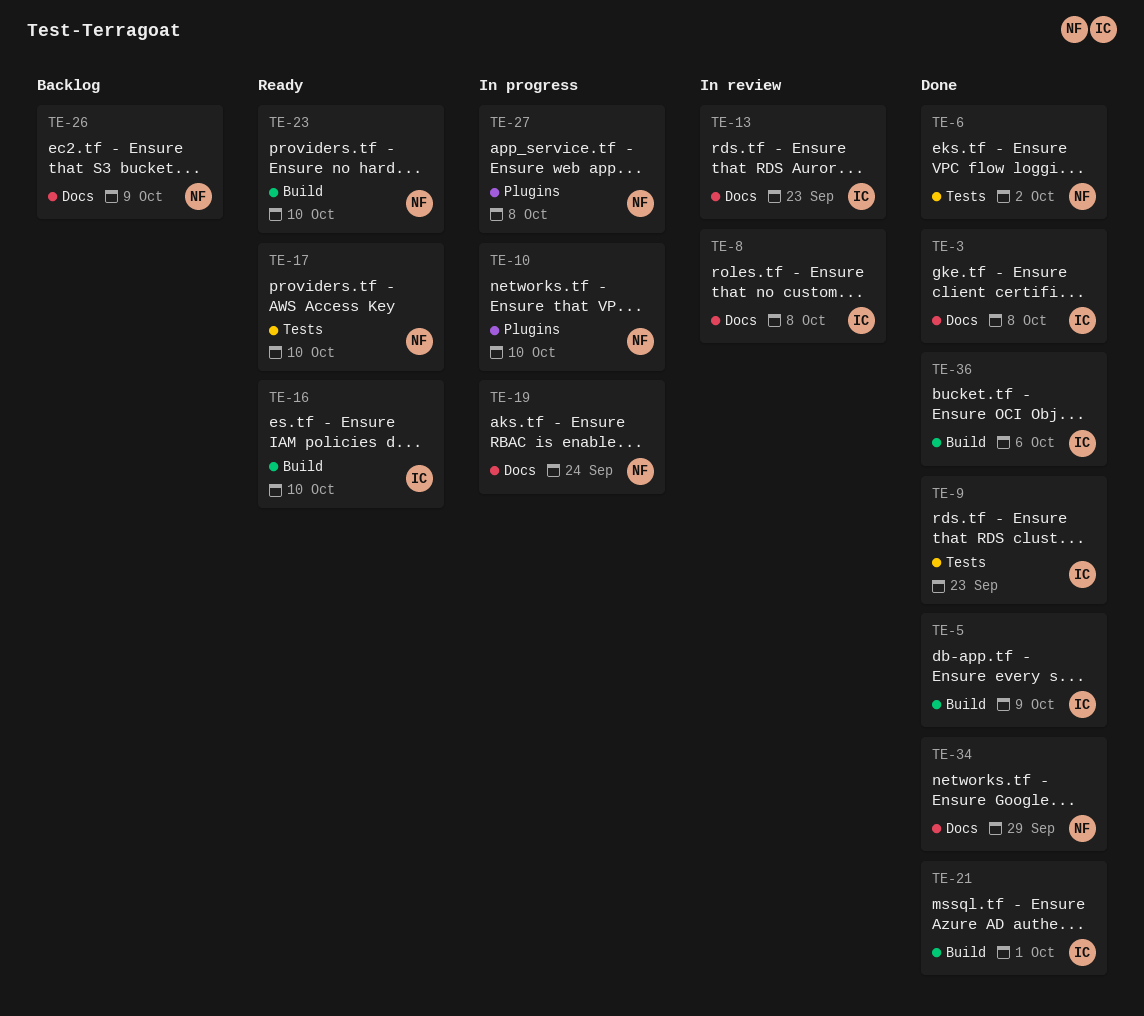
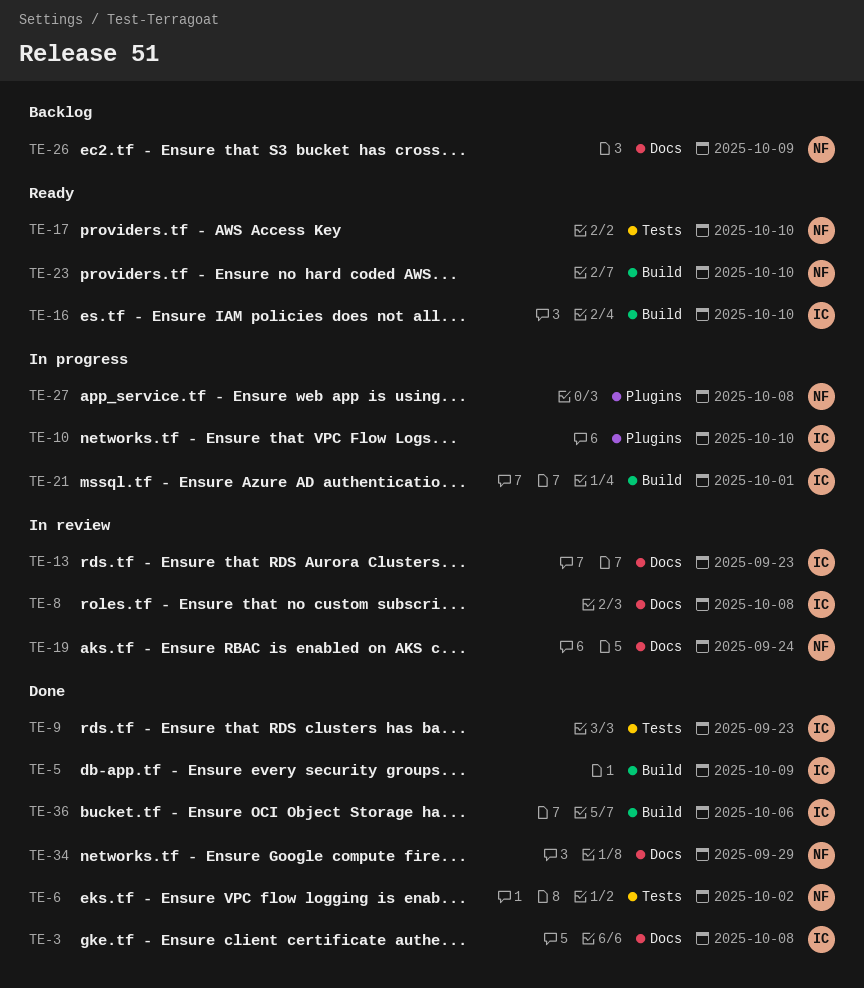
TE-10, owner: NF -> IC
TE-19, status: In progress -> In review
TE-21, status: Done -> In progress

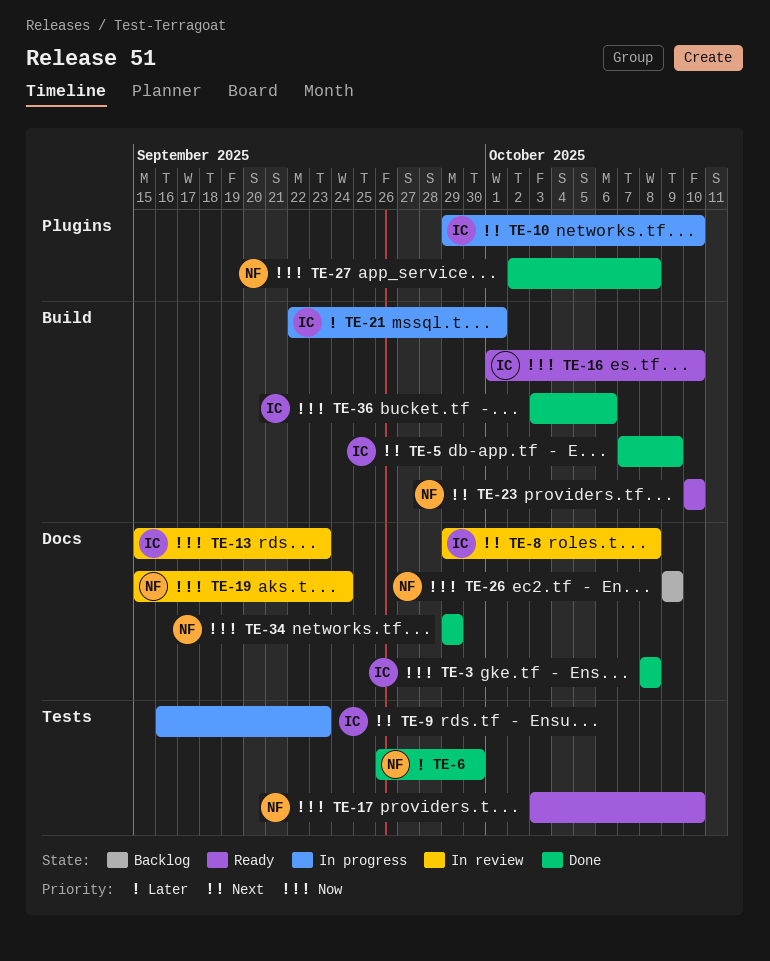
TE-6, due: Oct 2 -> Sep 30
TE-9, status: Done -> In progress
TE-27, status: In progress -> Done

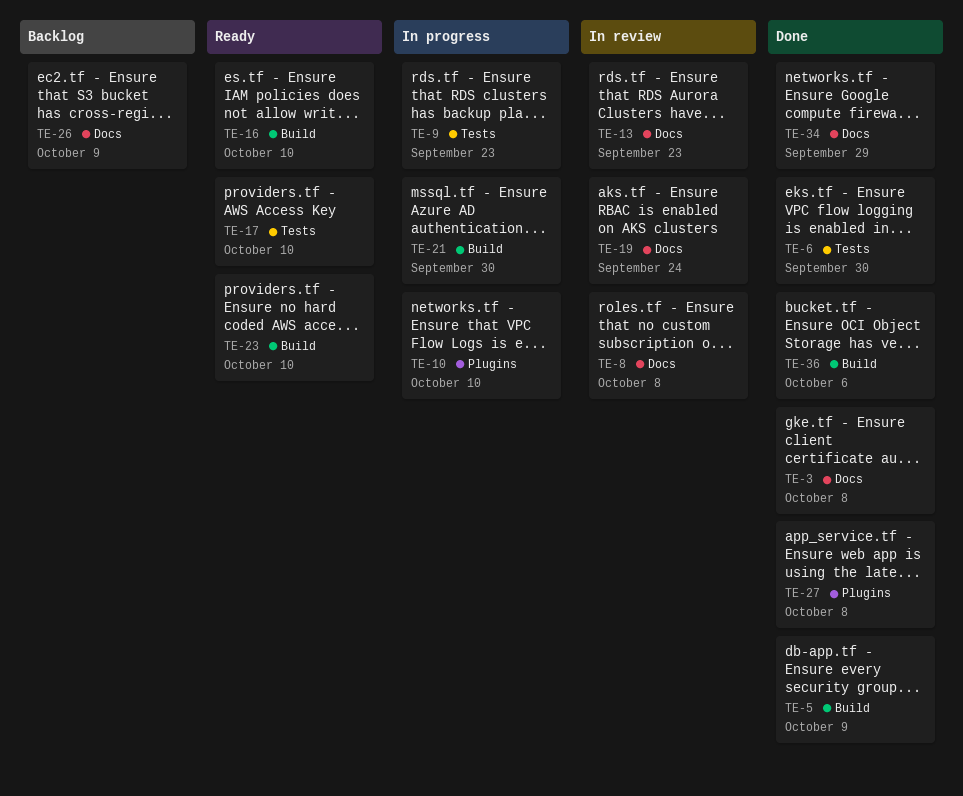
TE-21, due: Oct 1 -> Sep 30

